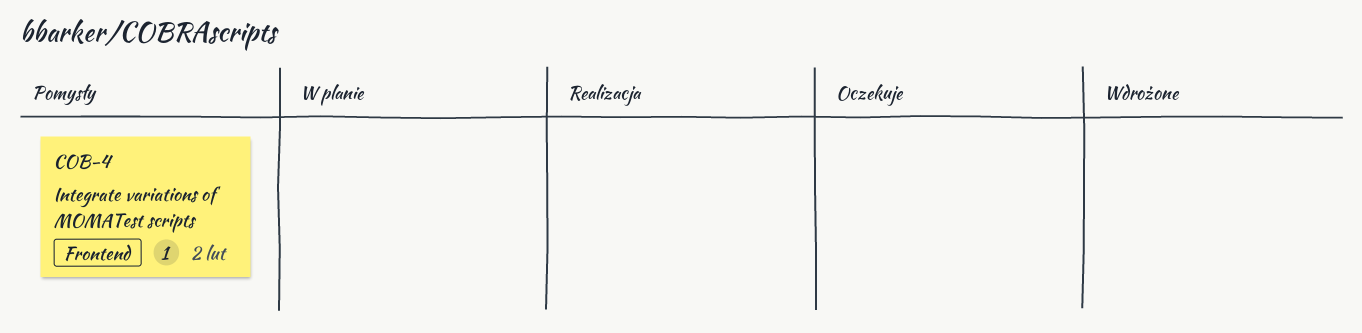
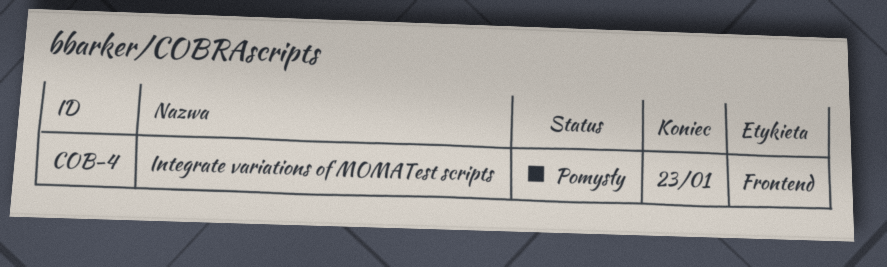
COB-4, due: Feb 2 -> Jan 23

